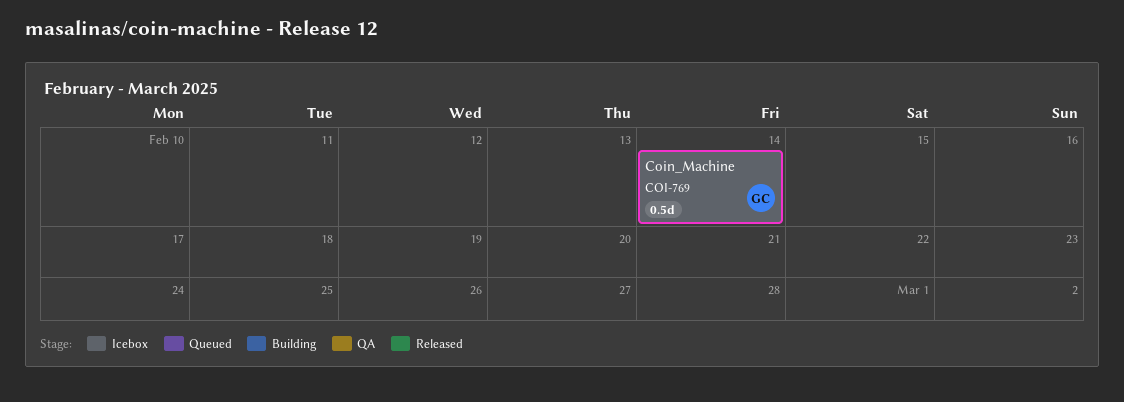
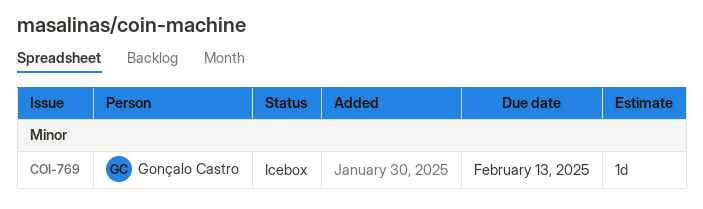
COI-769, estimate: 0.5d -> 1d
COI-769, due: Feb 14 -> Feb 13

